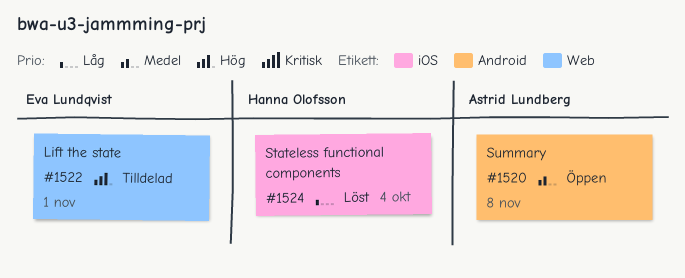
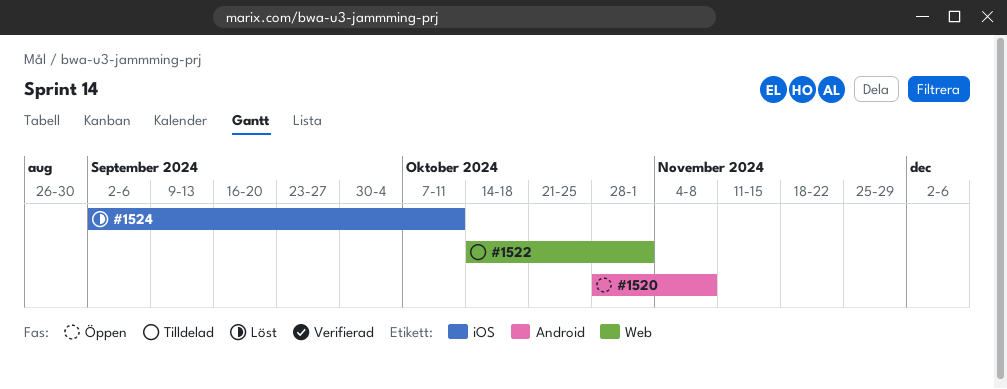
#1524, due: Oct 4 -> Oct 11

